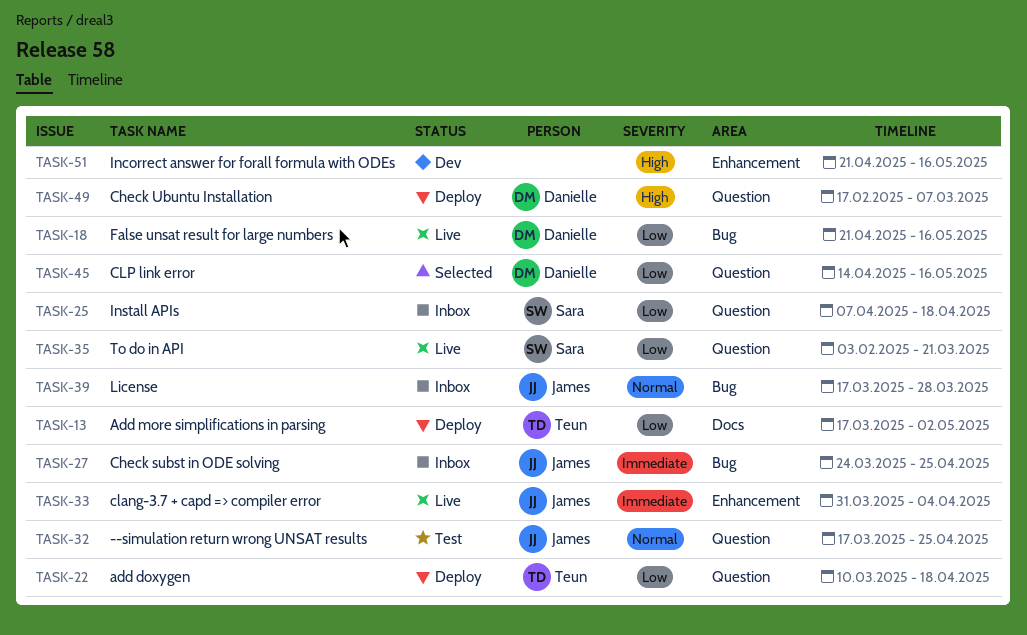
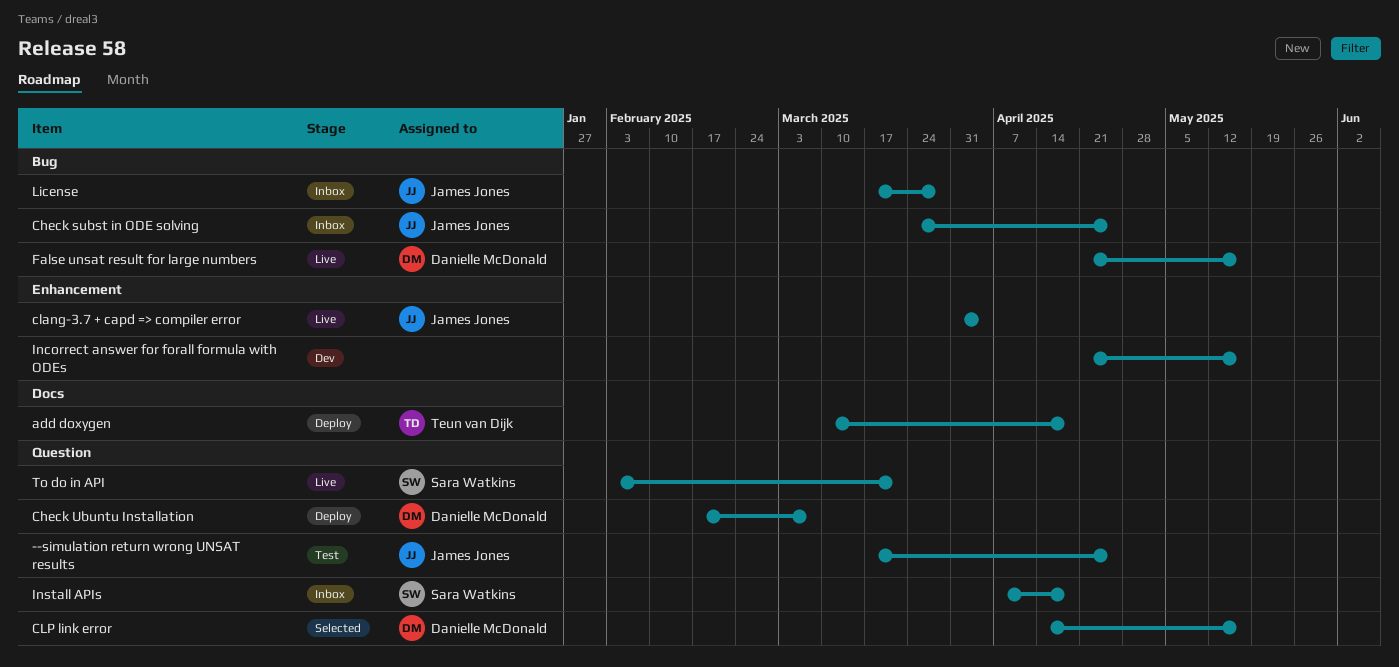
add doxygen, label: Question -> Docs
Add more simplifications in parsing: present -> none

